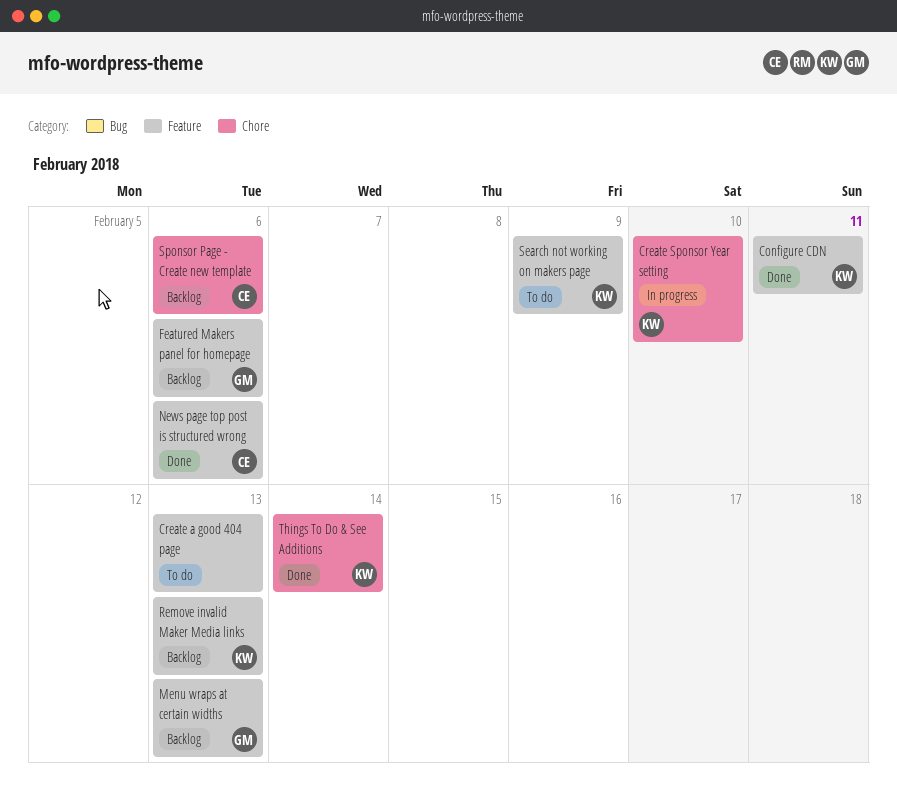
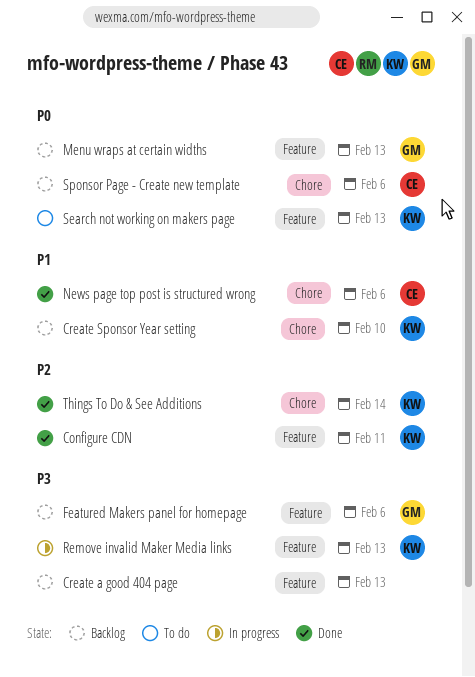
Create a good 404 page, status: To do -> Backlog
Create Sponsor Year setting, status: In progress -> Backlog
News page top post is structured wrong, label: Feature -> Chore
Remove invalid Maker Media links, status: Backlog -> In progress
Search not working on makers page, due: Feb 9 -> Feb 13

